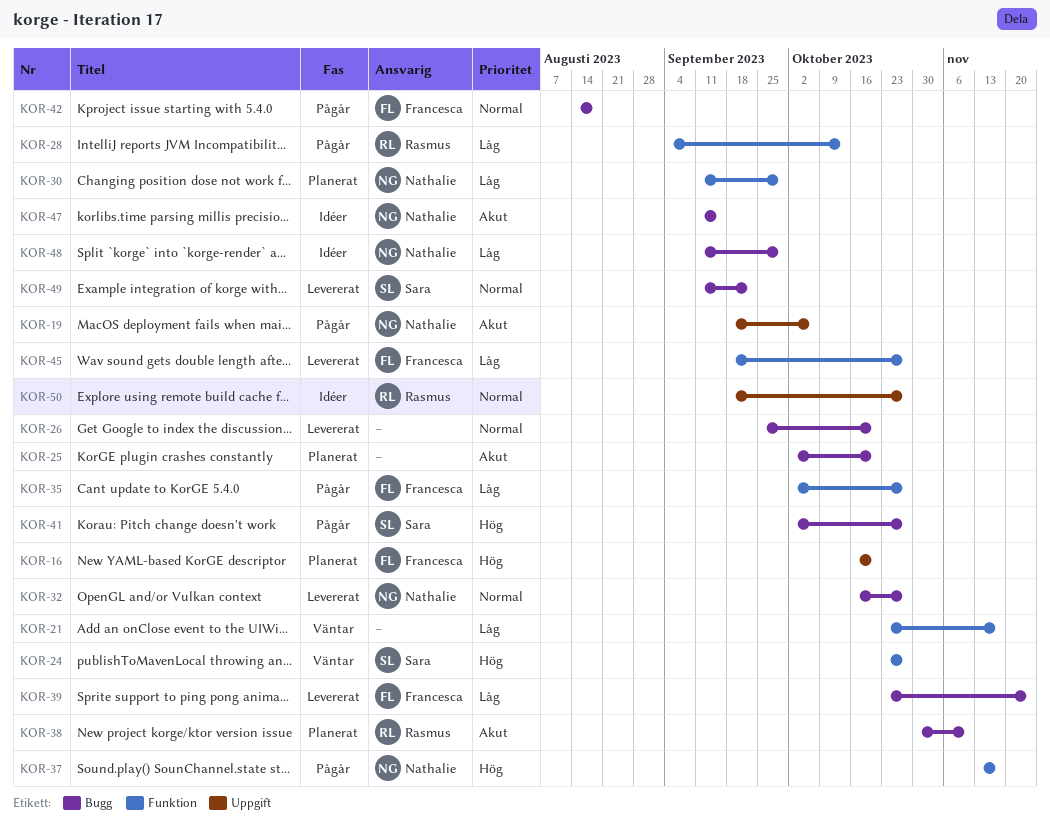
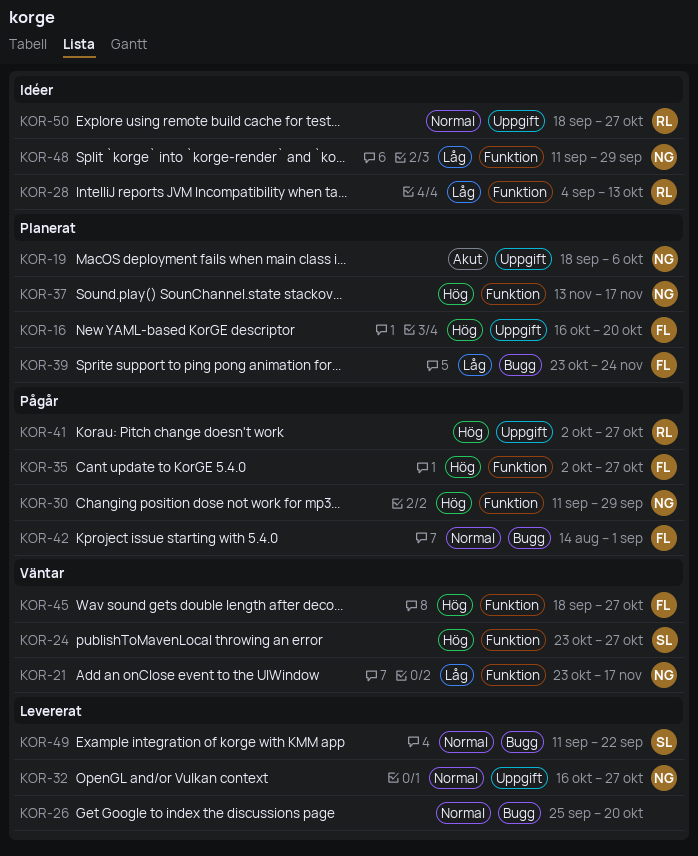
KOR-19, status: Pågår -> Planerat
KOR-21, owner: none -> Nathalie
KOR-25: present -> none
KOR-28, status: Pågår -> Idéer
KOR-30, status: Planerat -> Pågår
KOR-30, priority: Låg -> Hög
KOR-32, label: Bugg -> Uppgift
KOR-35, priority: Låg -> Hög
KOR-37, status: Pågår -> Planerat
KOR-38: present -> none
KOR-39, status: Levererat -> Planerat
KOR-41, owner: Sara -> Rasmus
KOR-41, label: Bugg -> Uppgift
KOR-42, due: Aug 18 -> Sep 1
KOR-45, status: Levererat -> Väntar
KOR-45, priority: Låg -> Hög
KOR-47: present -> none
KOR-48, label: Bugg -> Funktion

